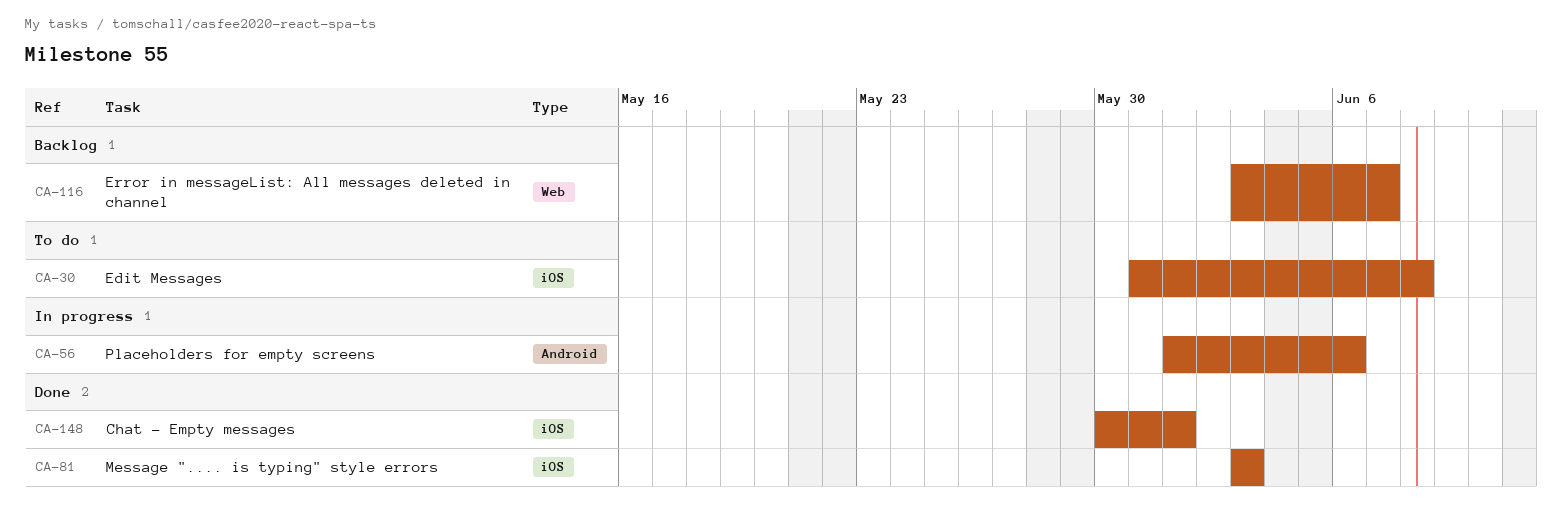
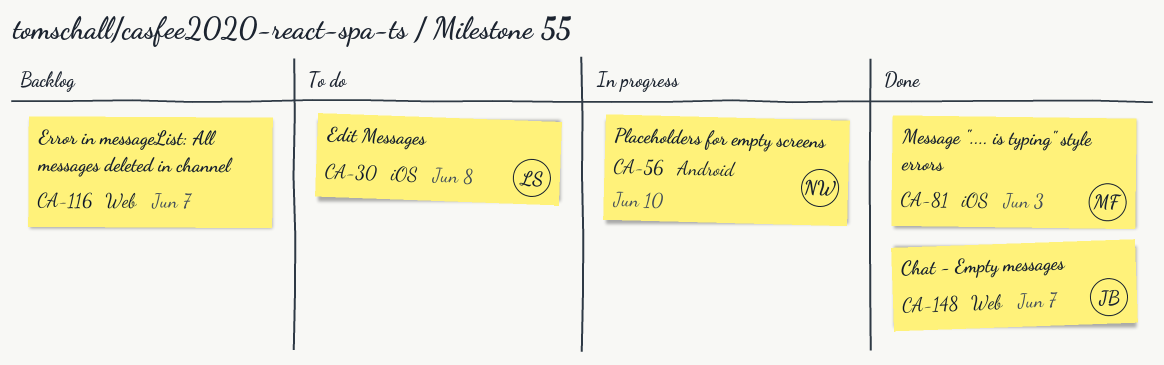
CA-56, due: Jun 6 -> Jun 10
CA-148, label: iOS -> Web
CA-148, due: Jun 1 -> Jun 7

